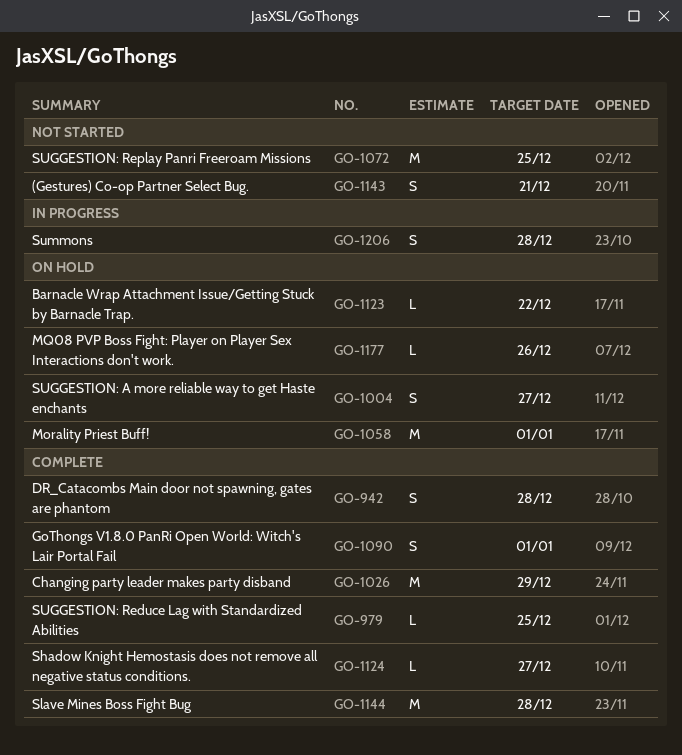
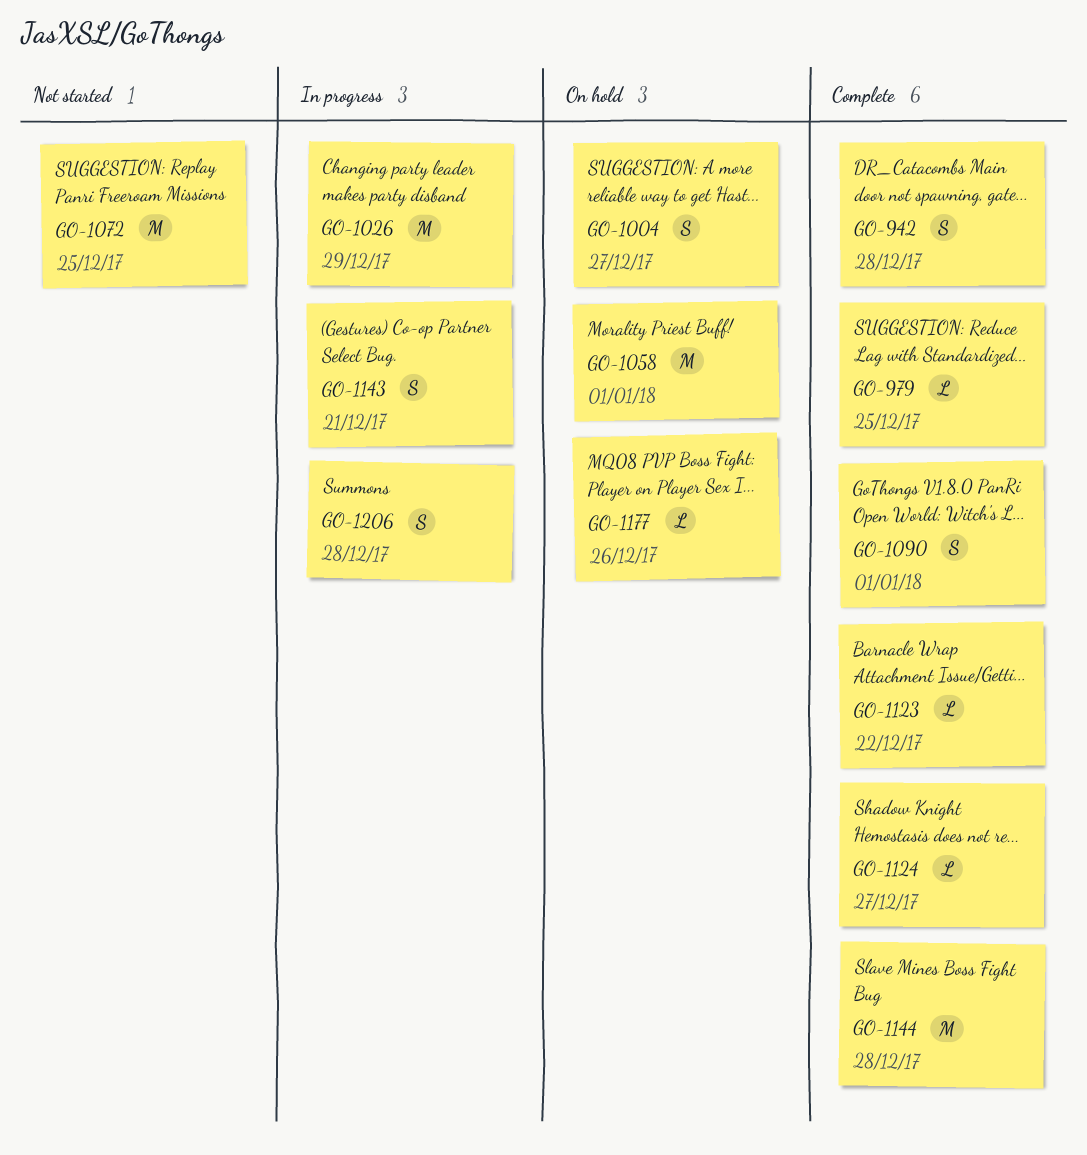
GO-1026, status: Complete -> In progress
GO-1123, status: On hold -> Complete
GO-1143, status: Not started -> In progress

